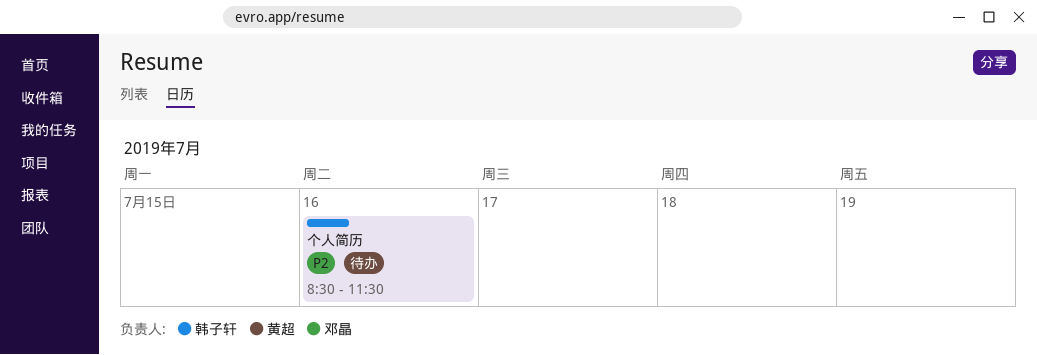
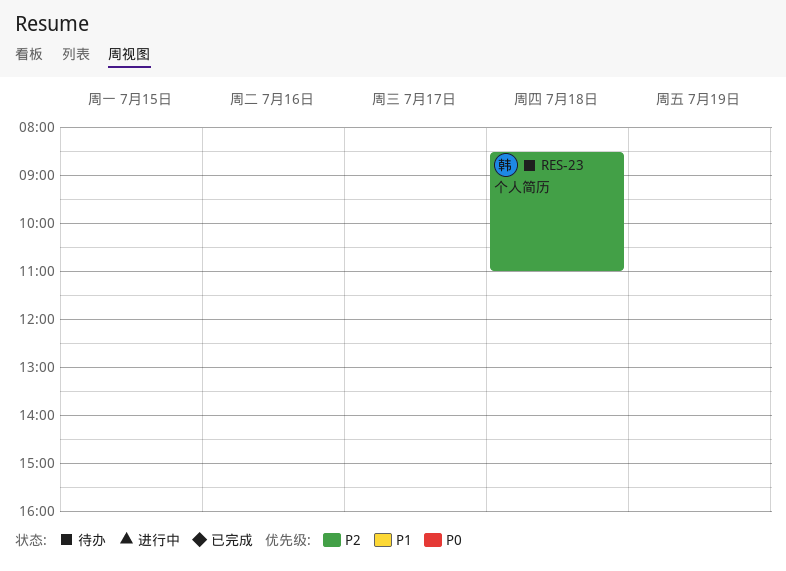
个人简历, day: Jul 16 -> Jul 18
个人简历, ends: 11:30 -> 11:00

